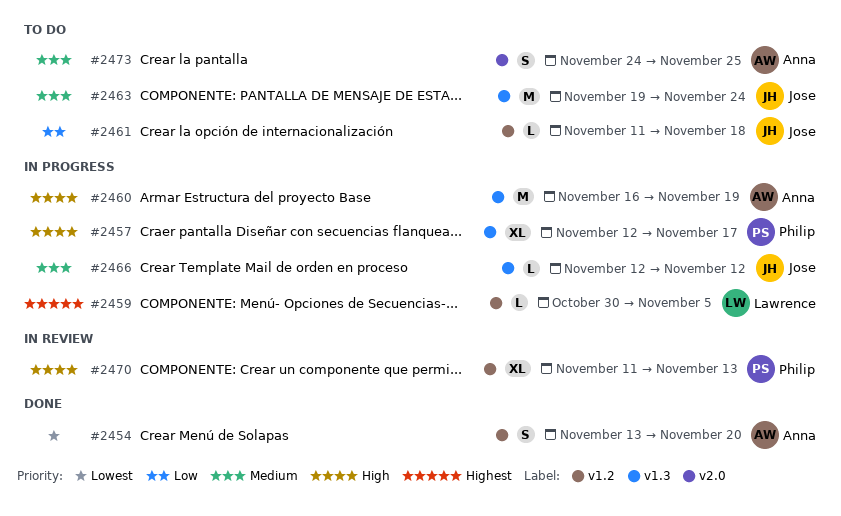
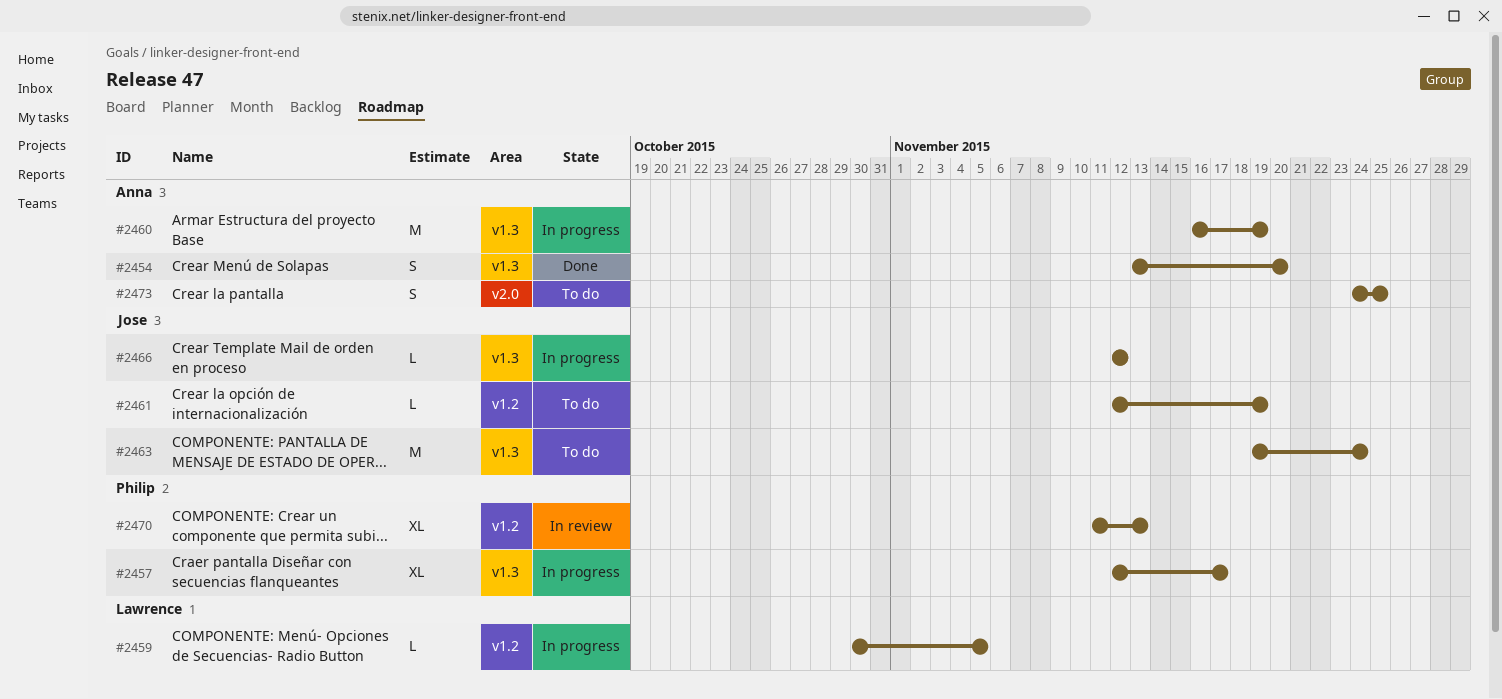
#2454, label: v1.2 -> v1.3
#2461, start: Nov 11 -> Nov 12
#2461, due: Nov 18 -> Nov 19

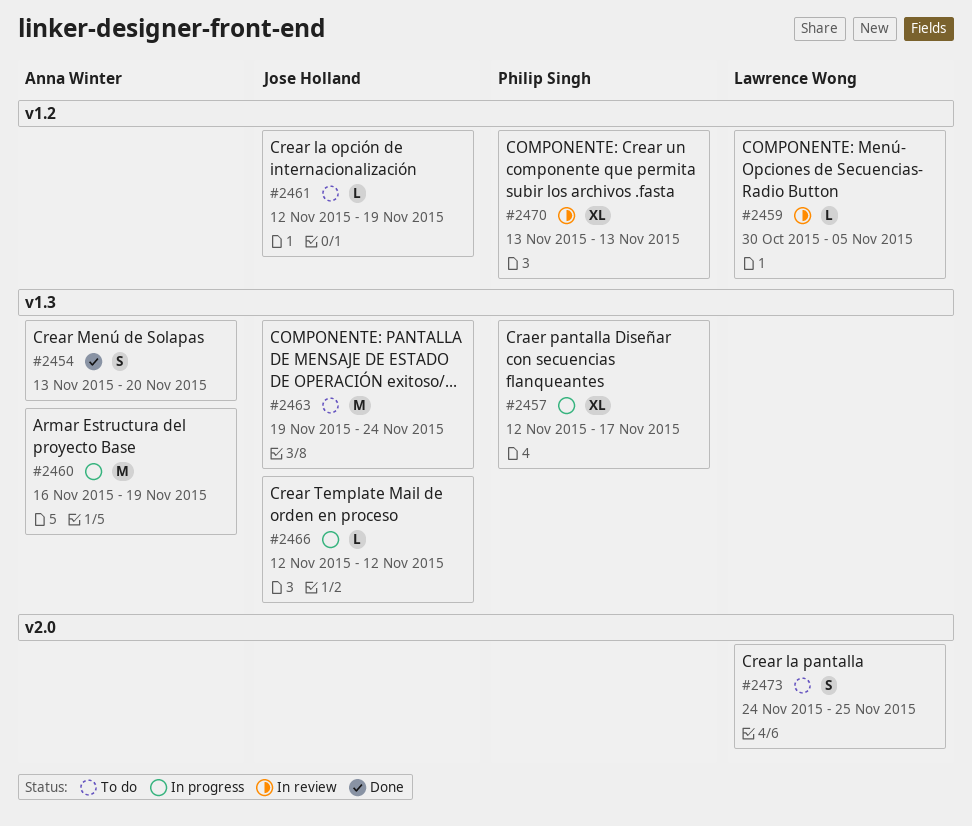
#2459, status: In progress -> In review
#2470, start: Nov 11 -> Nov 13
#2473, owner: Anna Winter -> Lawrence Wong

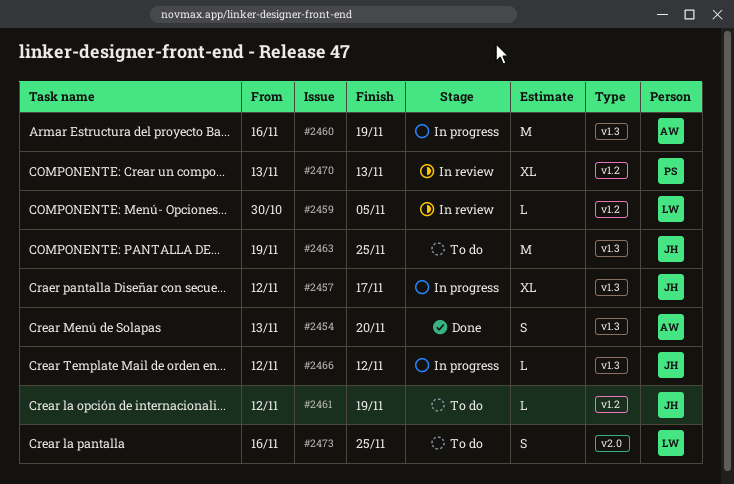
#2457, owner: Philip Singh -> Jose Holland
#2463, due: Nov 24 -> Nov 25
#2473, start: Nov 24 -> Nov 16

